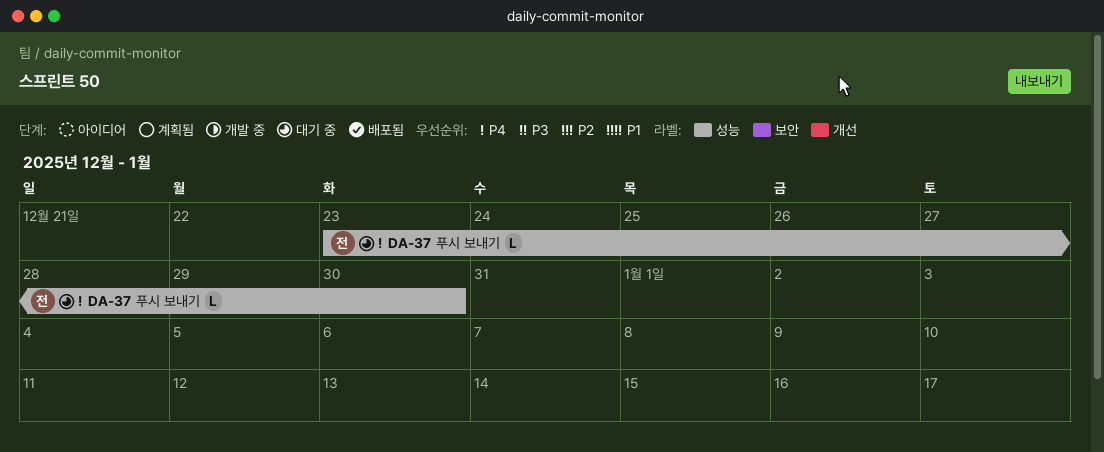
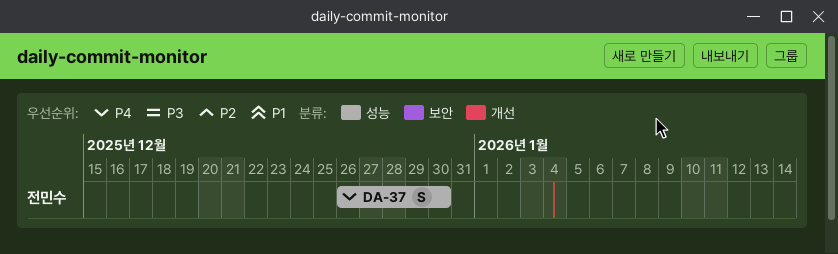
DA-37, estimate: L -> S
DA-37, start: Dec 23 -> Dec 26

